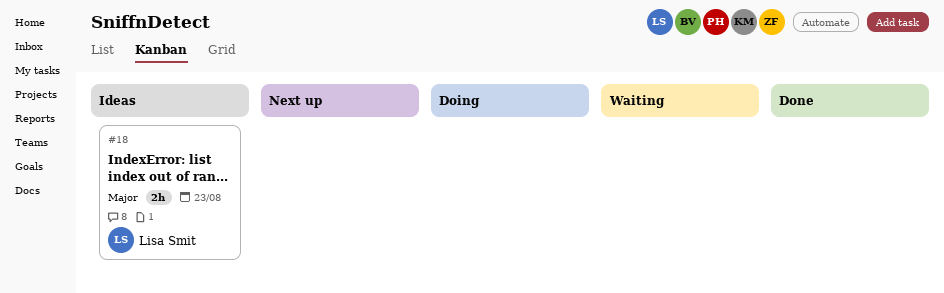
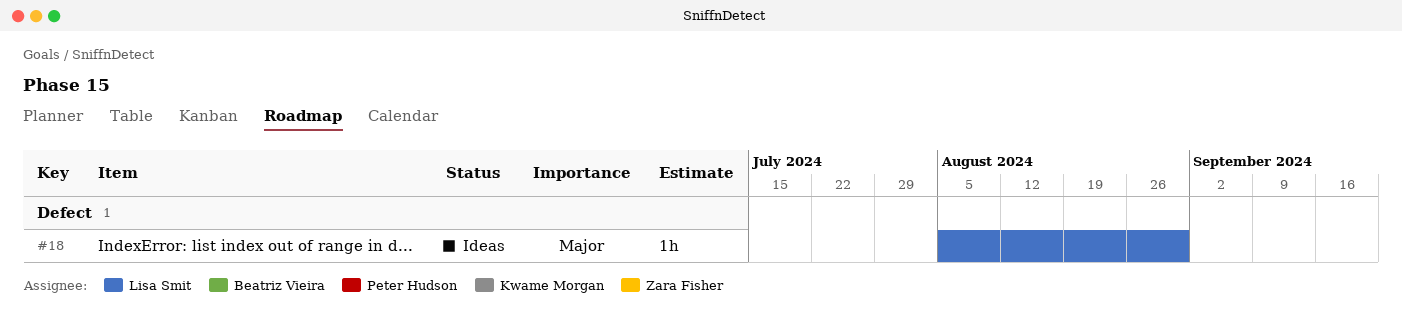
#18, estimate: 2h -> 1h
#18, due: Aug 23 -> Aug 30

